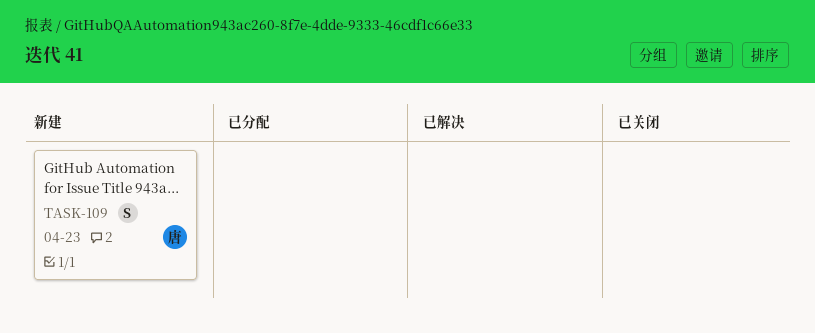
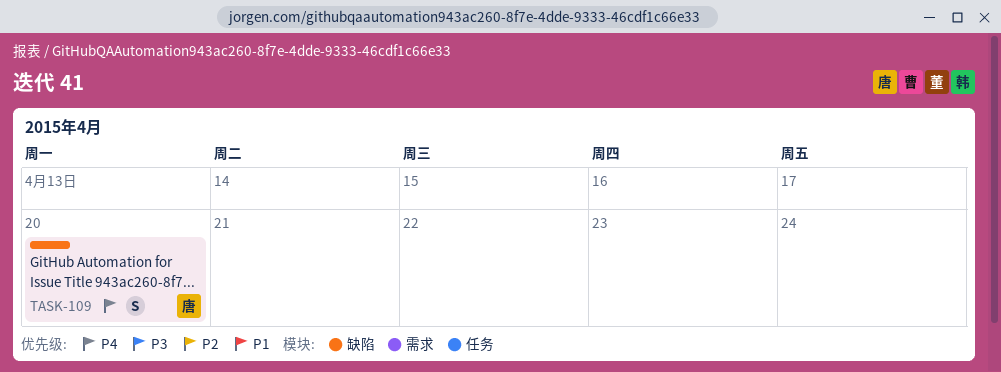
TASK-109, due: Apr 23 -> Apr 20

